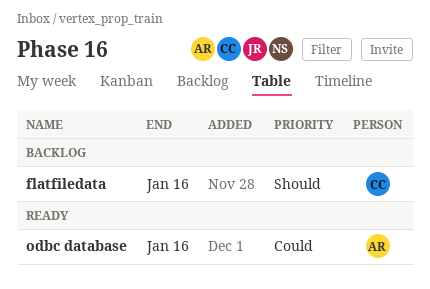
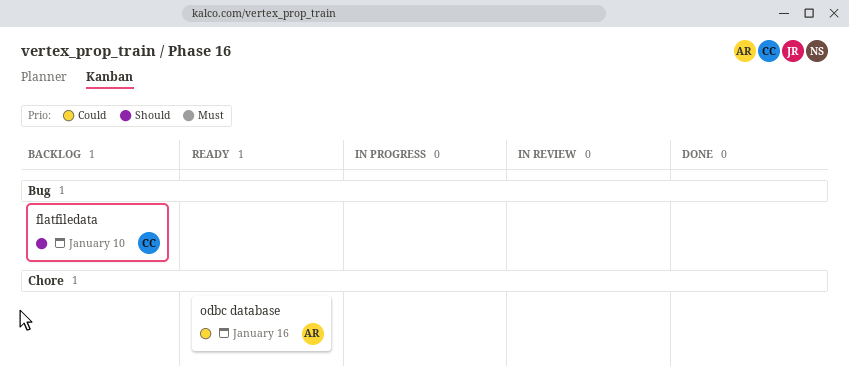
flatfiledata, due: Jan 16 -> Jan 10

